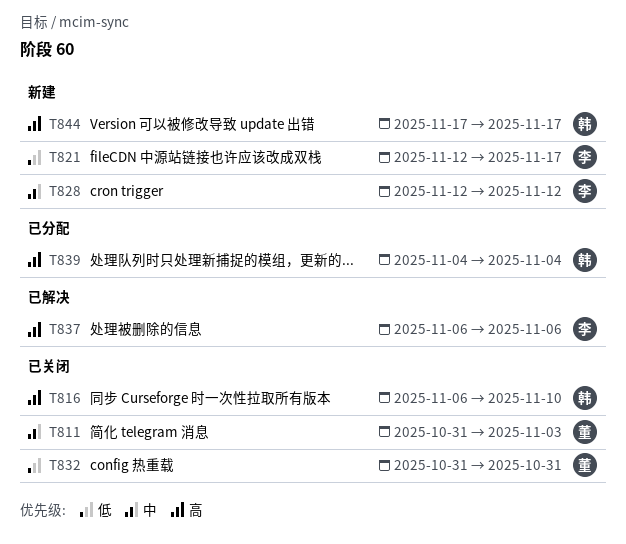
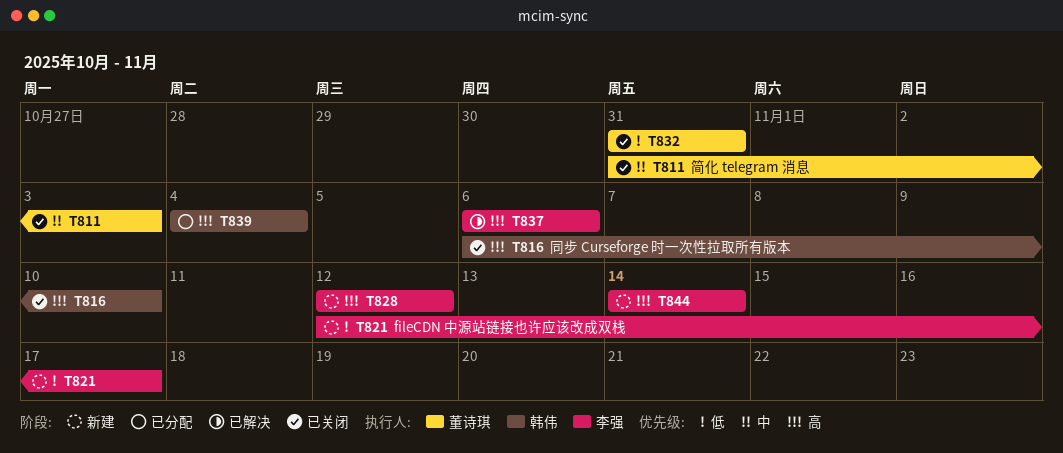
T828, priority: 中 -> 高
T844, owner: 韩伟 -> 李强
T844, start: Nov 17 -> Nov 14
T844, due: Nov 17 -> Nov 14

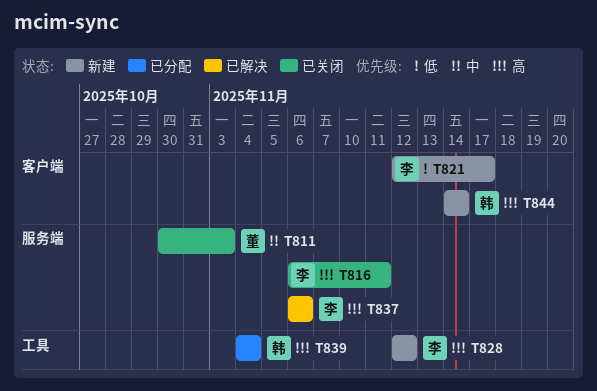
T811, start: Oct 31 -> Oct 30
T816, owner: 韩伟 -> 李强
T816, due: Nov 10 -> Nov 11
T832: present -> none
T844, owner: 李强 -> 韩伟

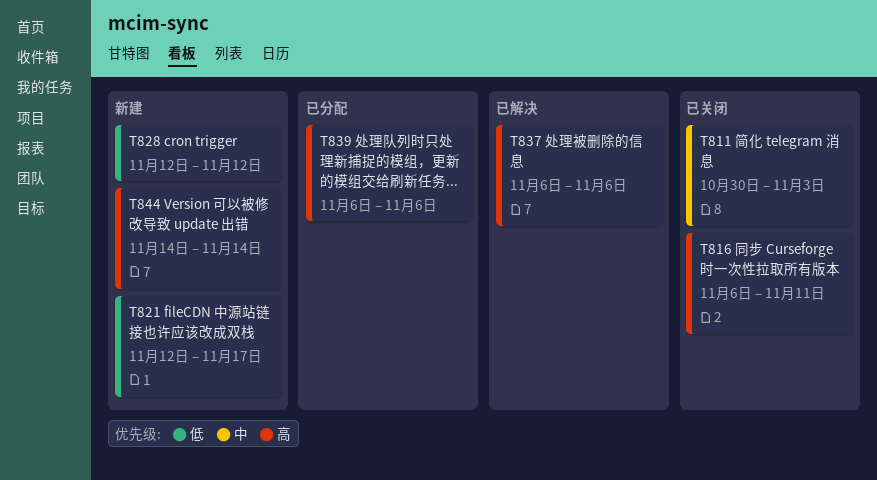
T828, priority: 高 -> 低
T839, start: Nov 4 -> Nov 6
T839, due: Nov 4 -> Nov 6

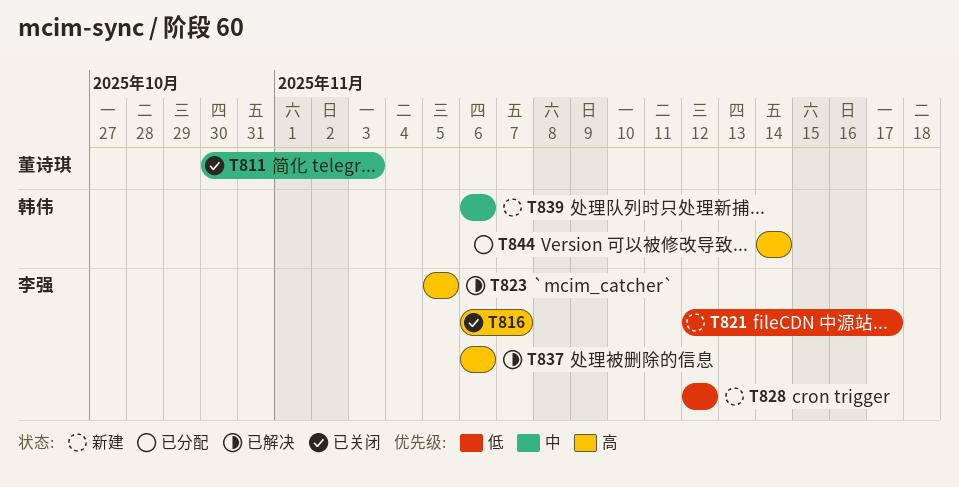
T816, due: Nov 11 -> Nov 7
T823: none -> present
T839, status: 已分配 -> 新建
T839, priority: 高 -> 中
T844, status: 新建 -> 已分配

